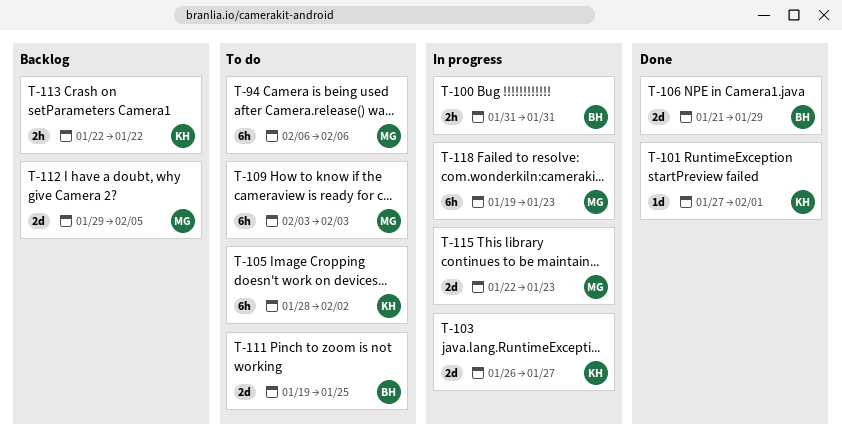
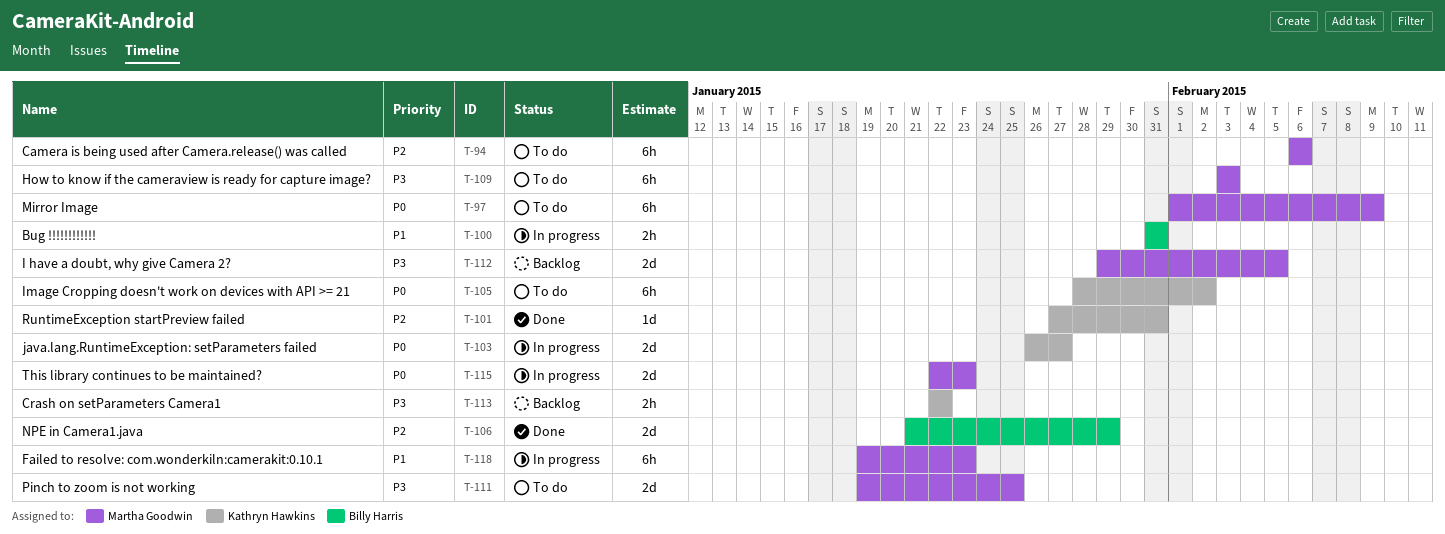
T-97: none -> present
T-101, due: Feb 1 -> Jan 31
T-111, owner: Billy Harris -> Martha Goodwin

